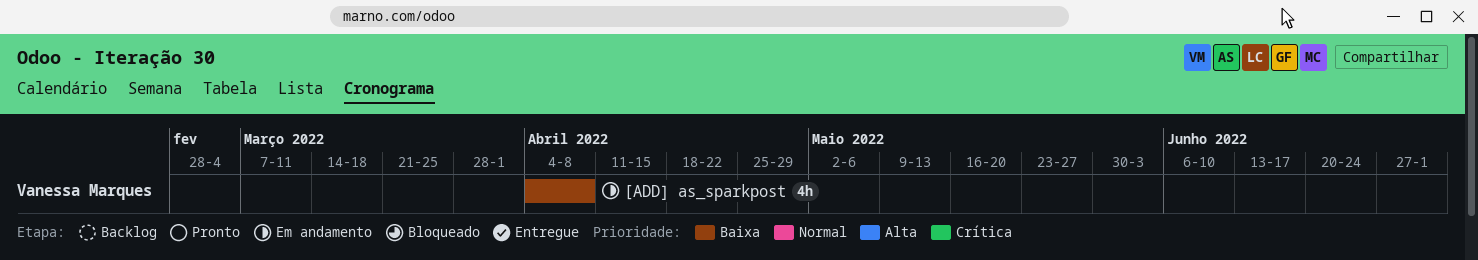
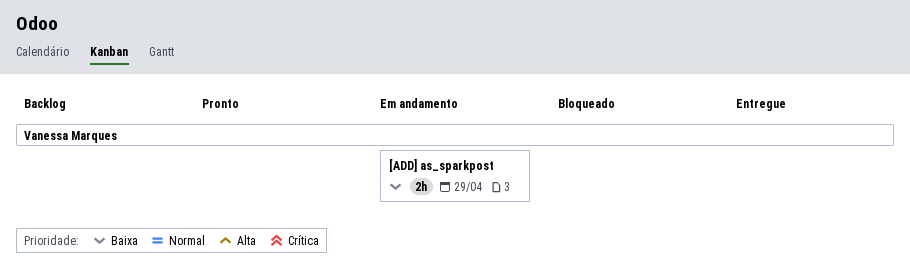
[ADD] as_sparkpost, estimate: 4h -> 2h
[ADD] as_sparkpost, due: Apr 8 -> Apr 29

